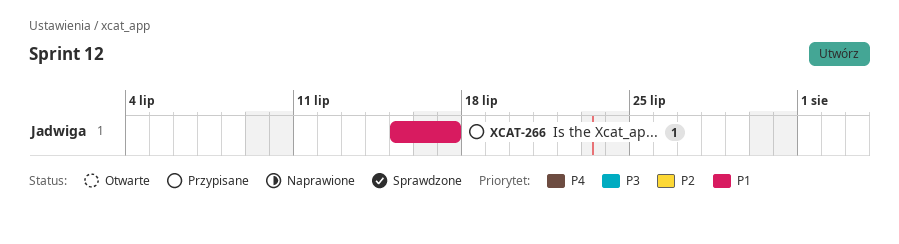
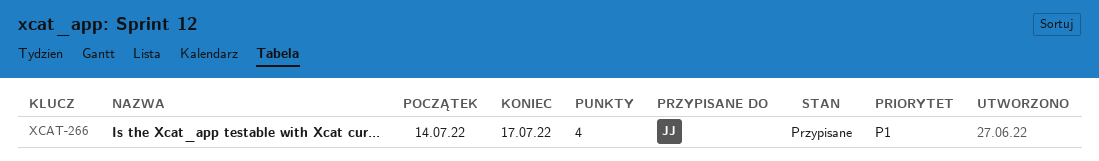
XCAT-266, estimate: 1 -> 4
XCAT-266, start: Jul 15 -> Jul 14

